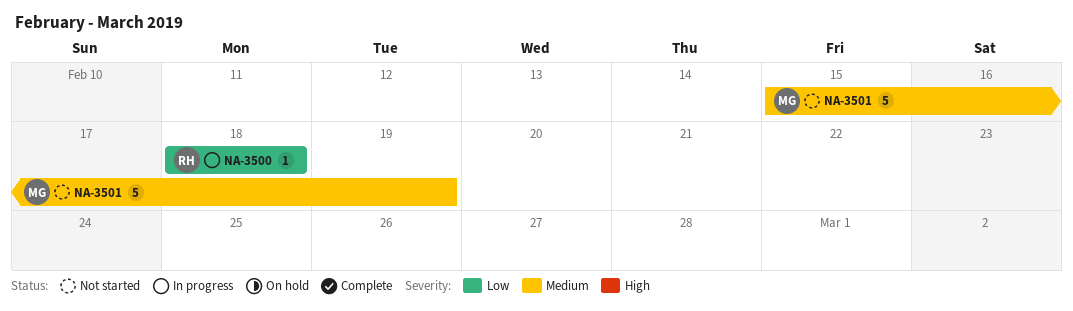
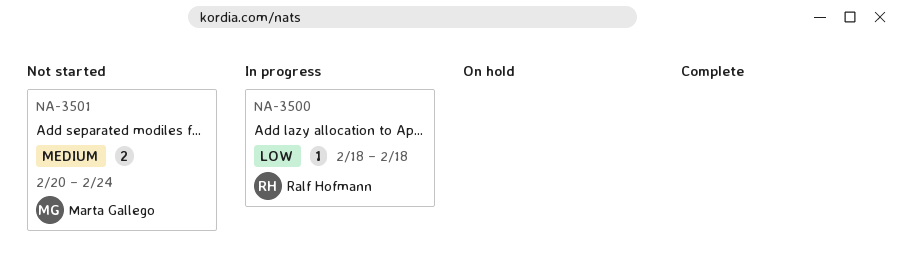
NA-3501, estimate: 5 -> 2
NA-3501, start: Feb 15 -> Feb 20
NA-3501, due: Feb 19 -> Feb 24

